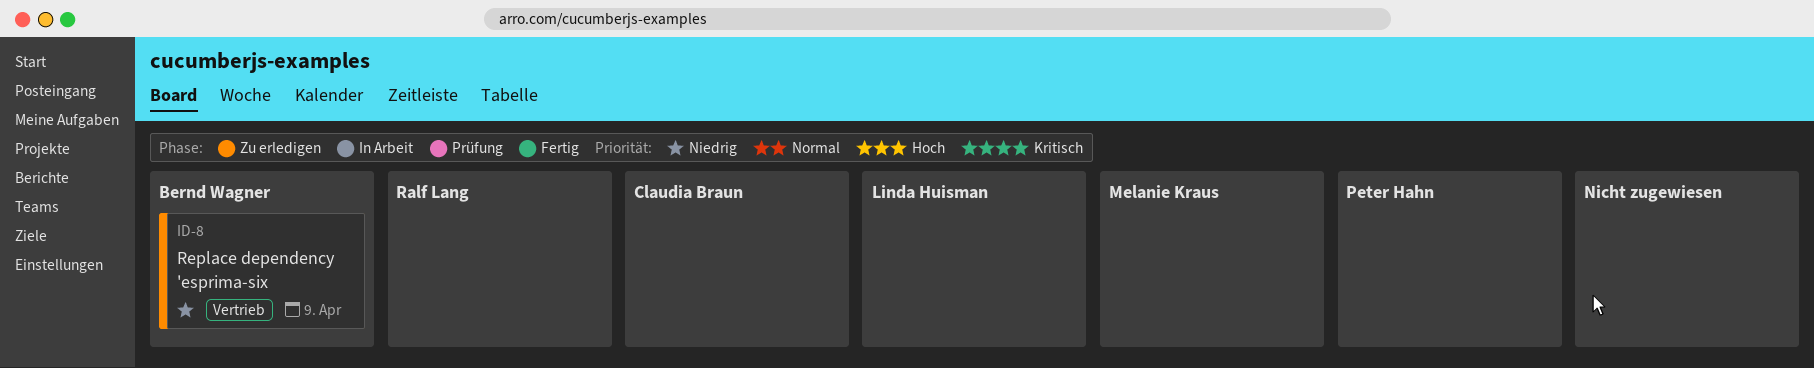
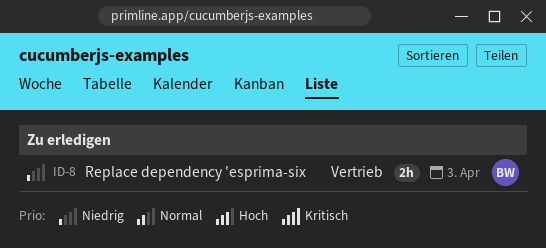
ID-8, due: Apr 9 -> Apr 3

